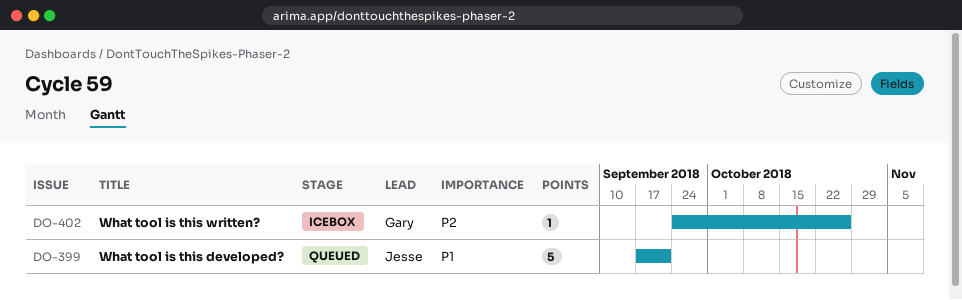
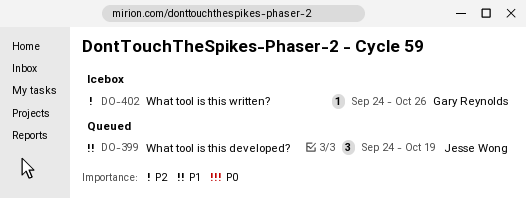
DO-399, estimate: 5 -> 3
DO-399, start: Sep 17 -> Sep 24
DO-399, due: Sep 21 -> Oct 19

